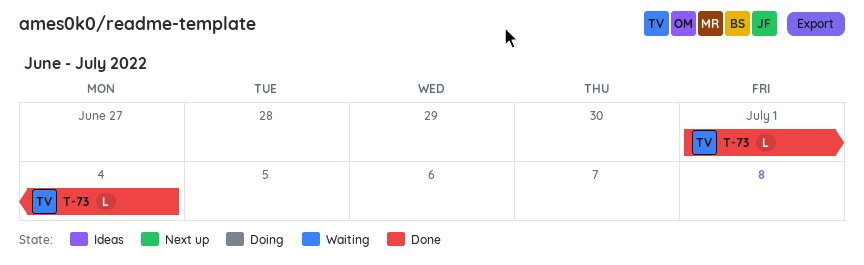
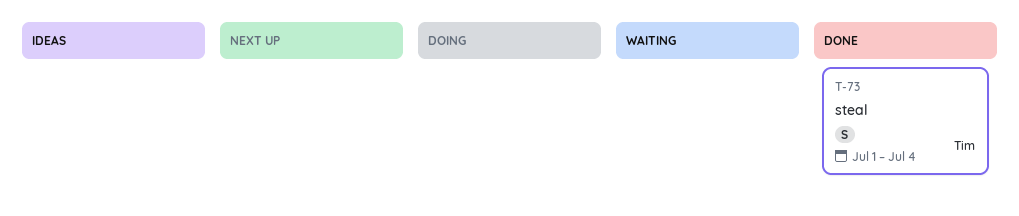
T-73, estimate: L -> S

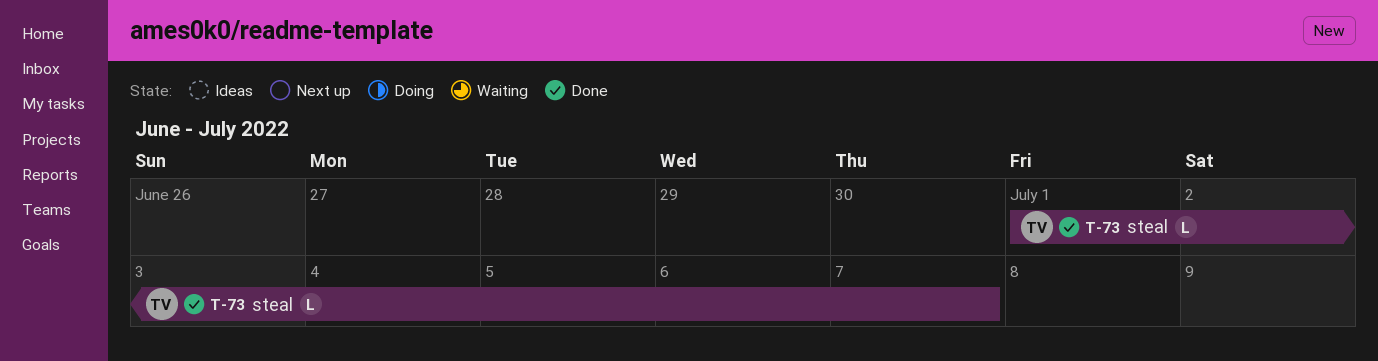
T-73, estimate: S -> L
T-73, due: Jul 4 -> Jul 7

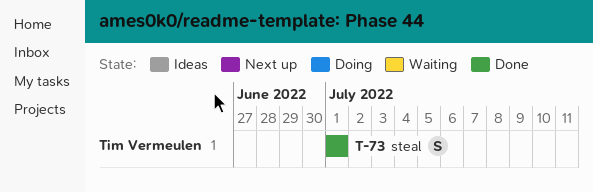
T-73, estimate: L -> S
T-73, due: Jul 7 -> Jul 1

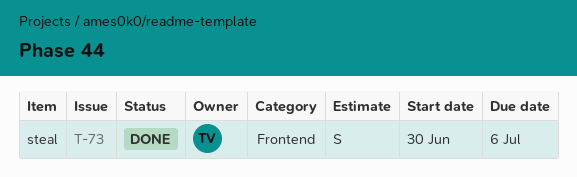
T-73, start: Jul 1 -> Jun 30
T-73, due: Jul 1 -> Jul 6

